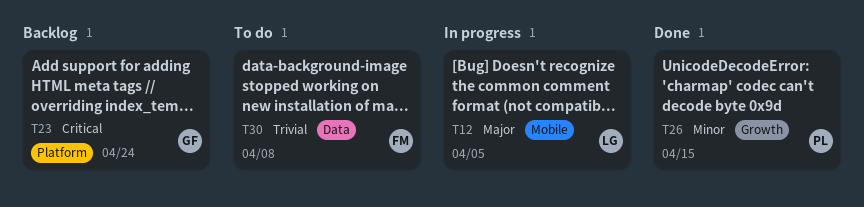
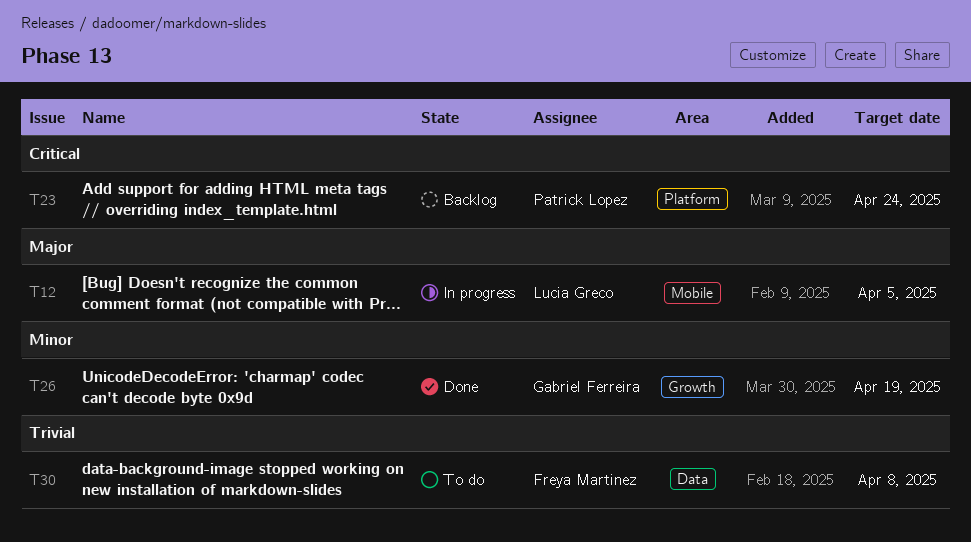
T23, owner: Gabriel Ferreira -> Patrick Lopez
T26, owner: Patrick Lopez -> Gabriel Ferreira
T26, due: Apr 15 -> Apr 19

